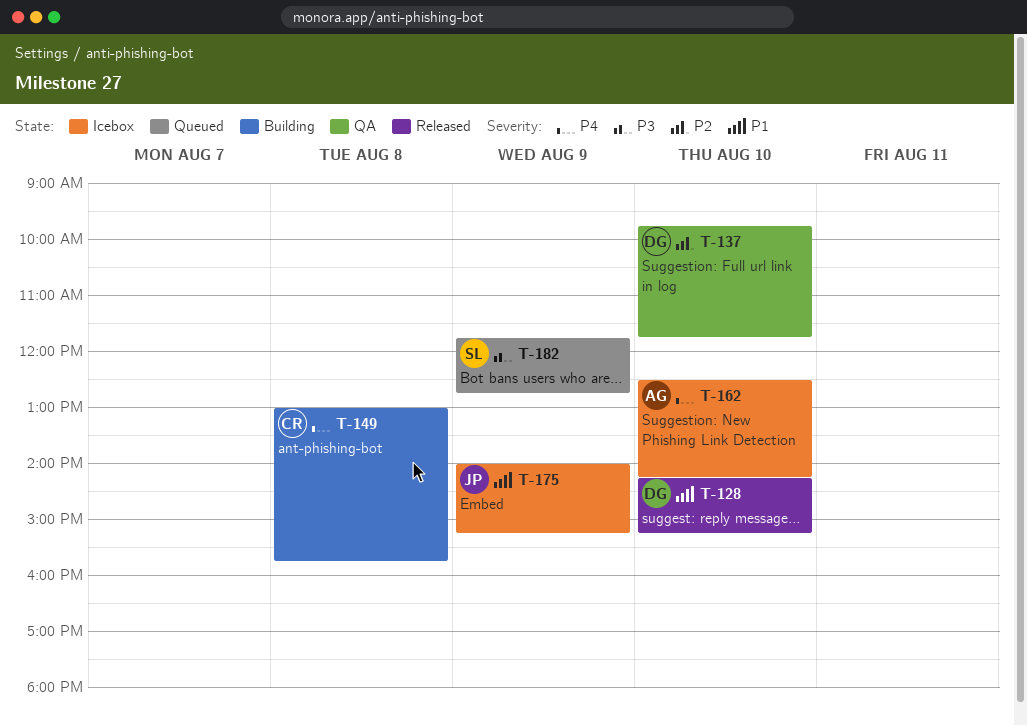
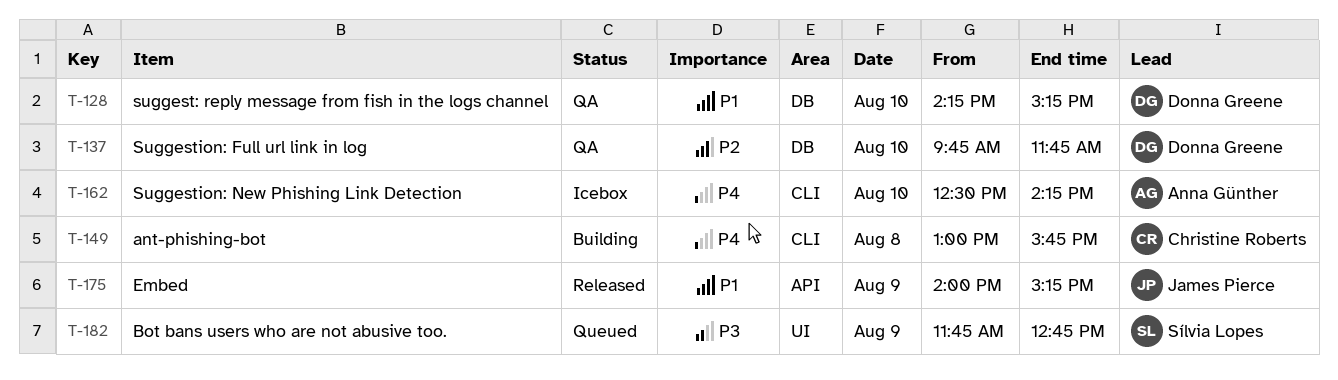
T-128, status: Released -> QA
T-175, status: Icebox -> Released

